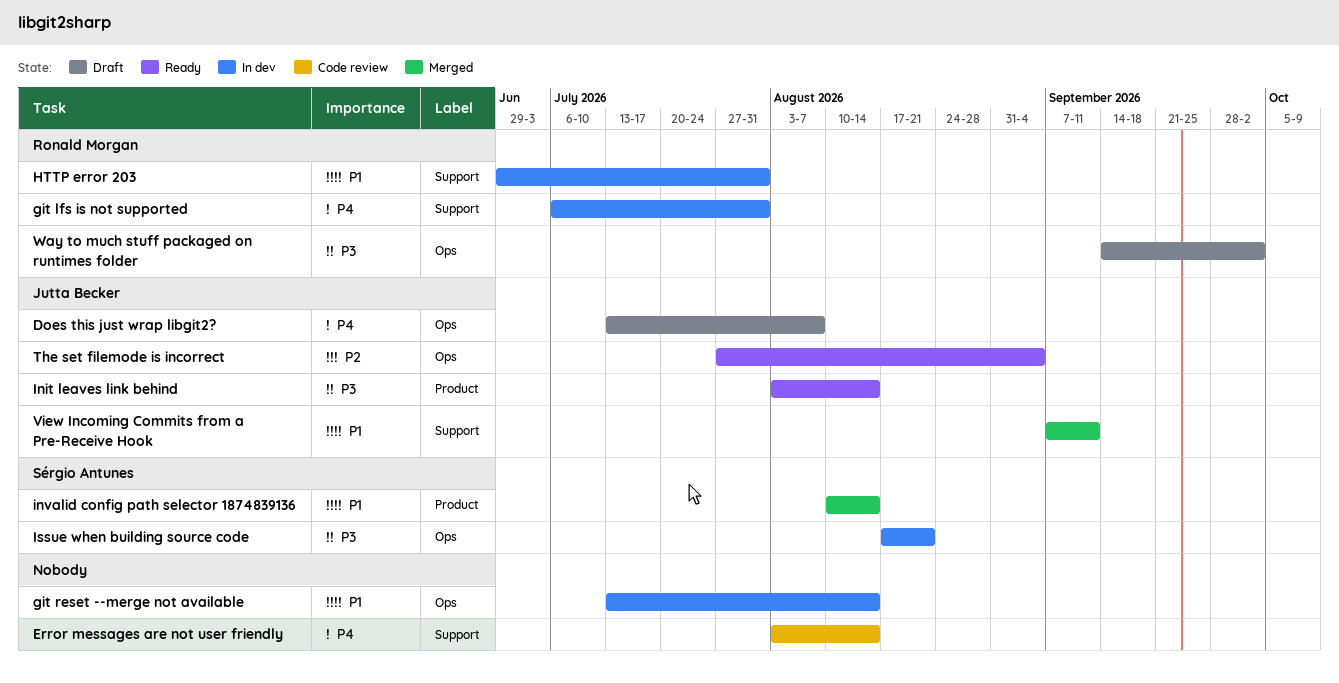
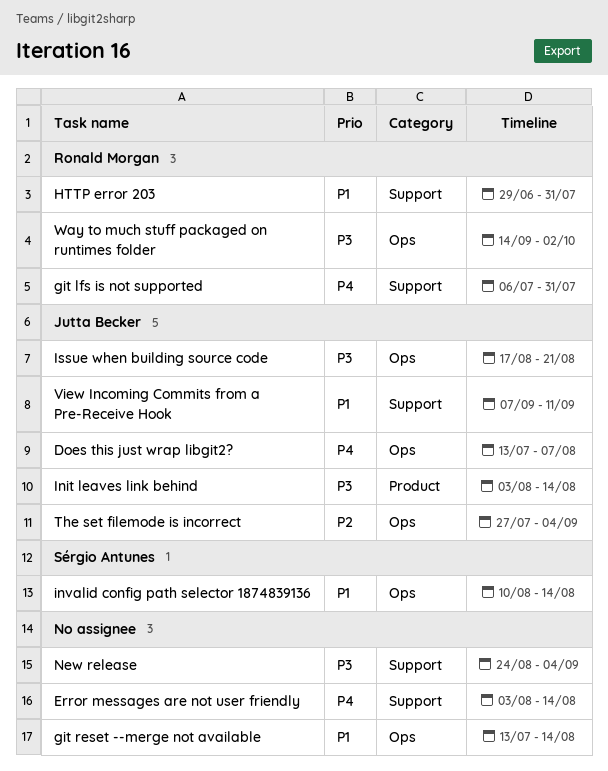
invalid config path selector 1874839136, label: Product -> Ops
Issue when building source code, owner: Sérgio Antunes -> Jutta Becker
New release: none -> present

